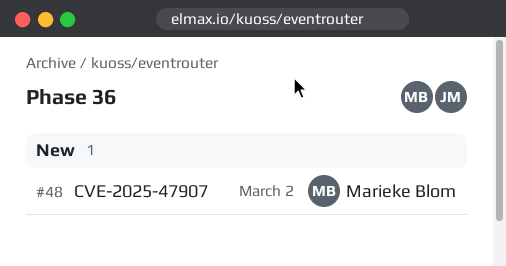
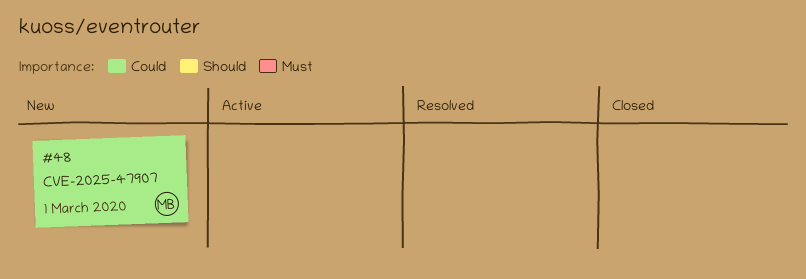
#48, due: Mar 2 -> Mar 1

